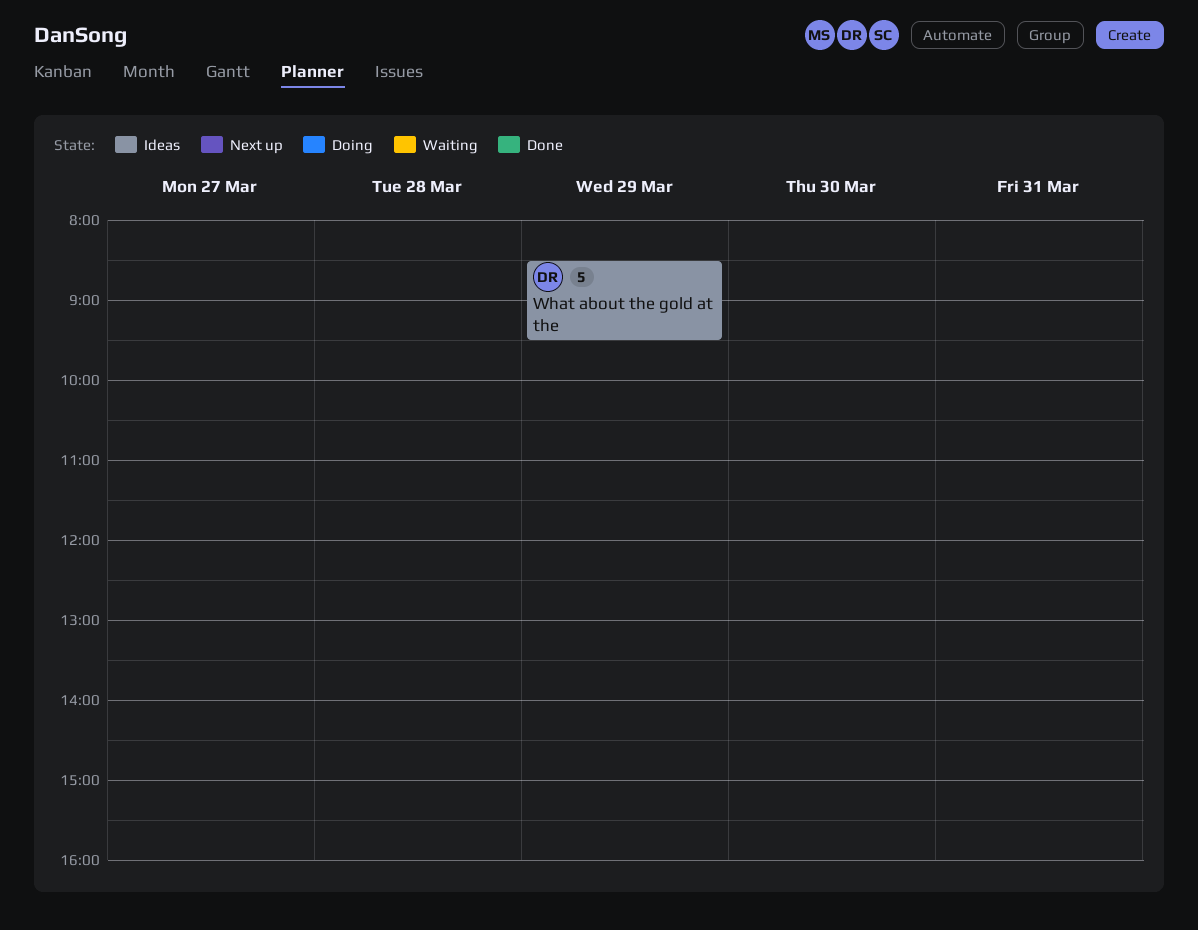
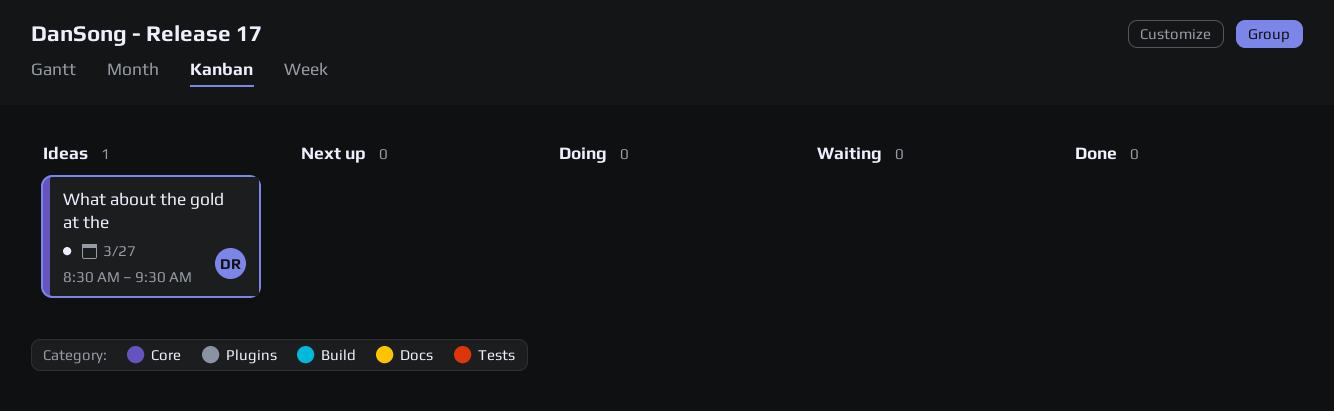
What about the gold at the, estimate: 5 -> 1
What about the gold at the, day: Mar 29 -> Mar 27

